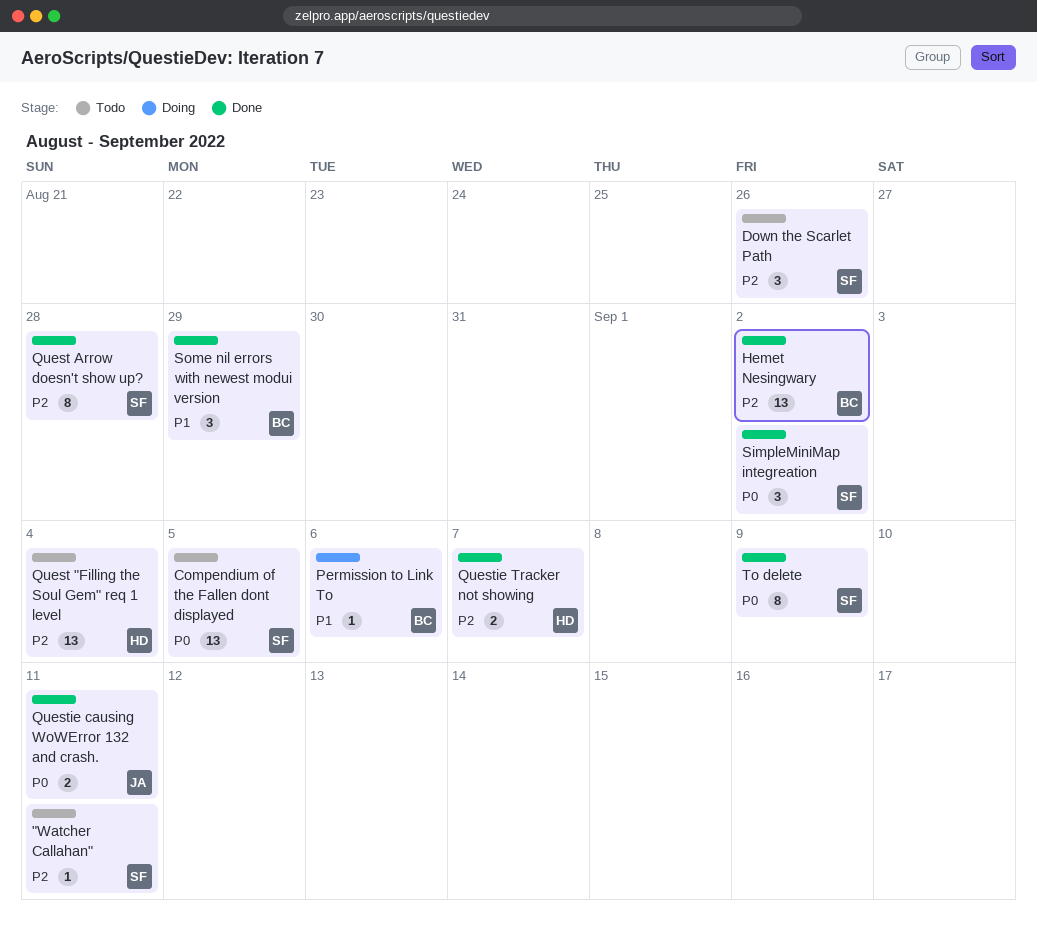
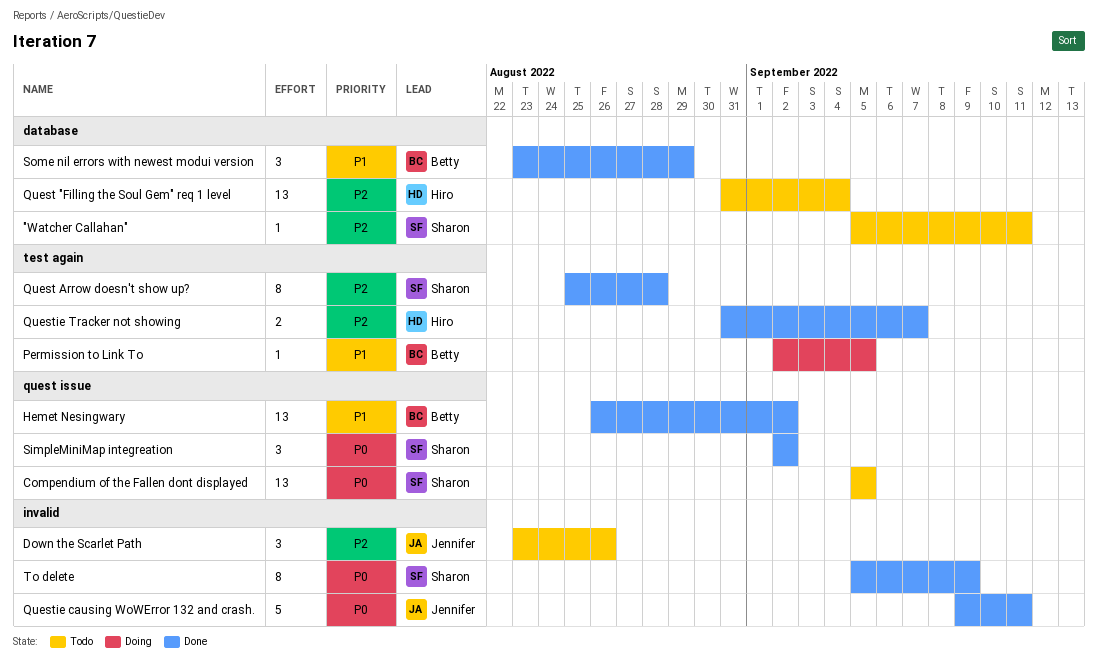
Down the Scarlet Path, owner: Sharon -> Jennifer
Hemet Nesingwary, priority: P2 -> P1
Permission to Link To, due: Sep 6 -> Sep 5
Questie causing WoWError 132 and crash., estimate: 2 -> 5

